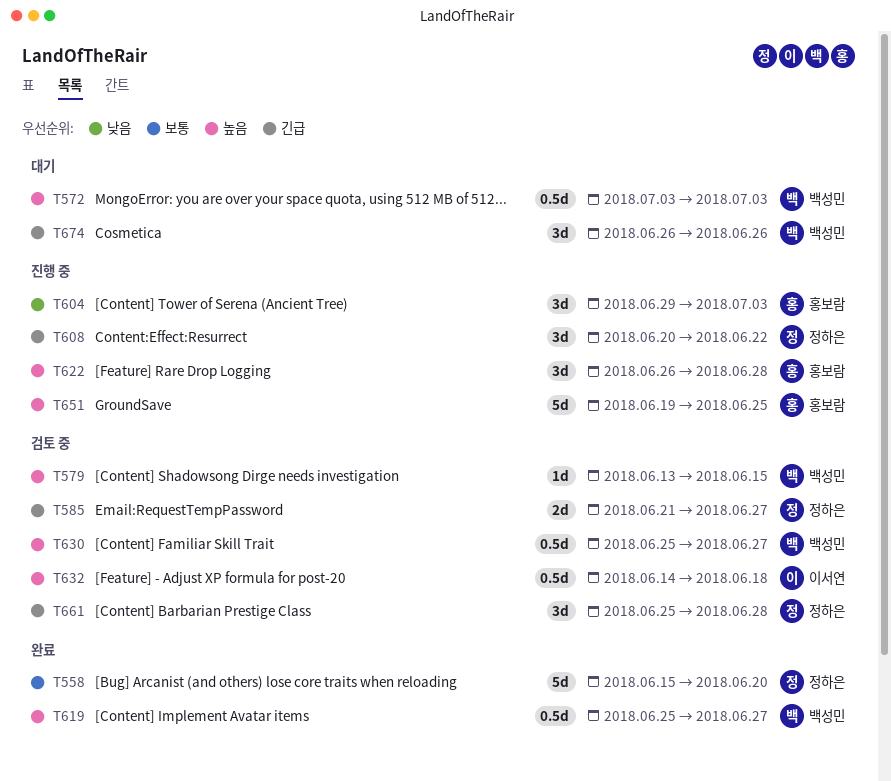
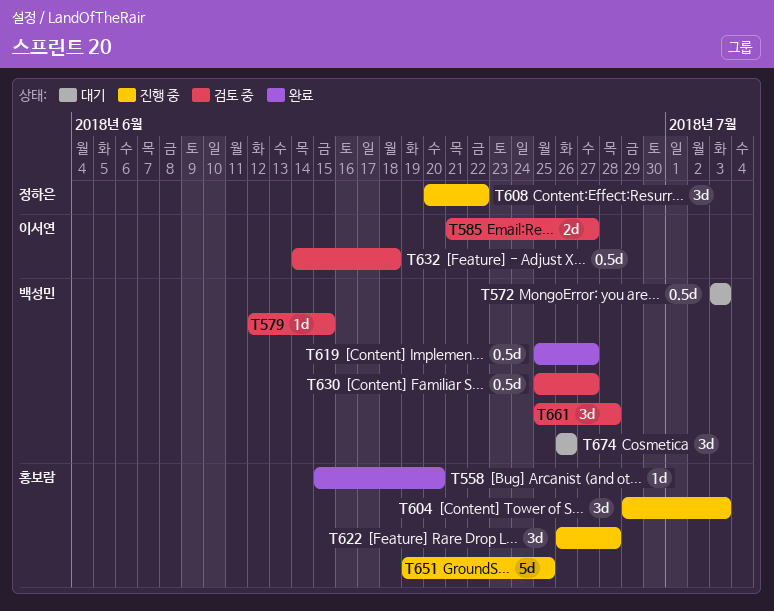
T558, owner: 정하은 -> 홍보람
T558, estimate: 5d -> 1d
T579, start: Jun 13 -> Jun 12
T585, owner: 정하은 -> 이서연
T661, owner: 정하은 -> 백성민

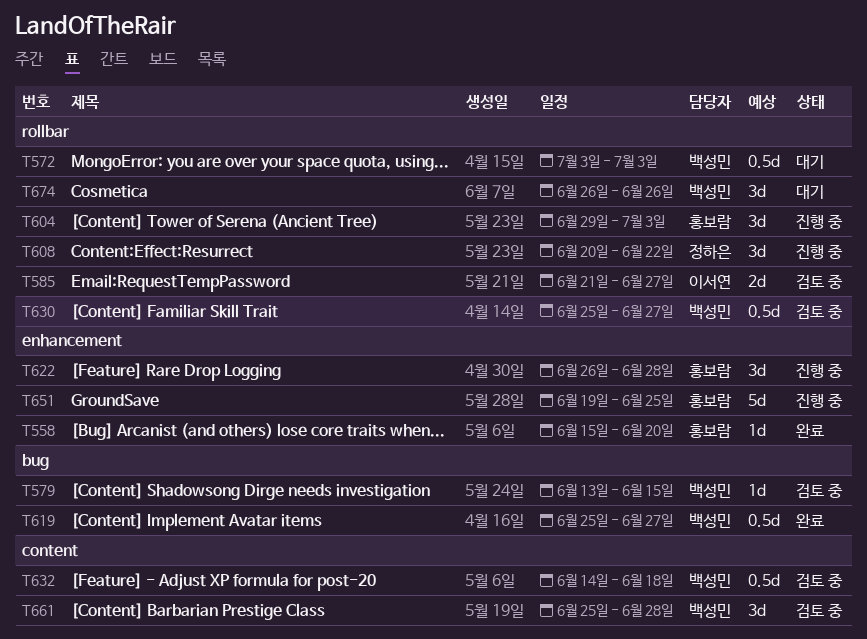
T579, start: Jun 12 -> Jun 13
T632, owner: 이서연 -> 백성민

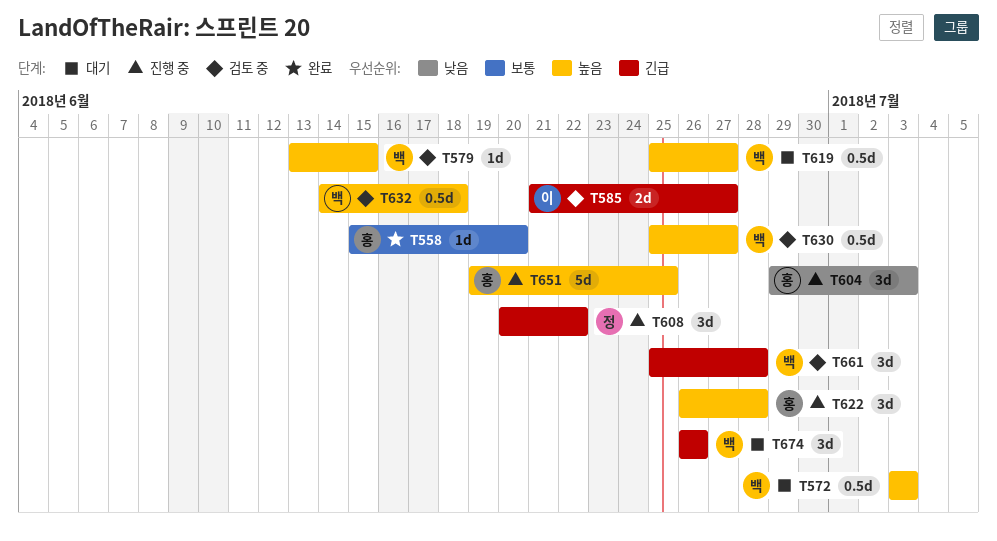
T619, status: 완료 -> 대기

